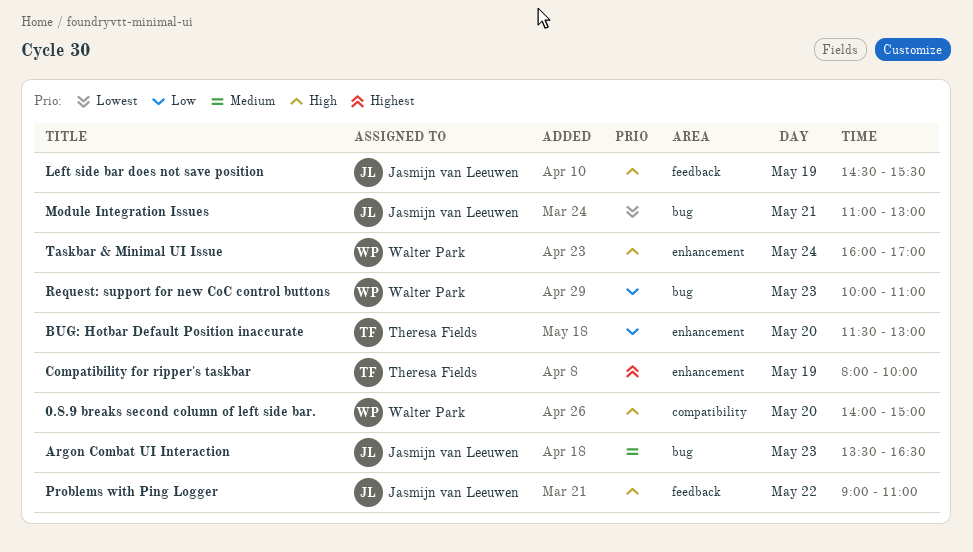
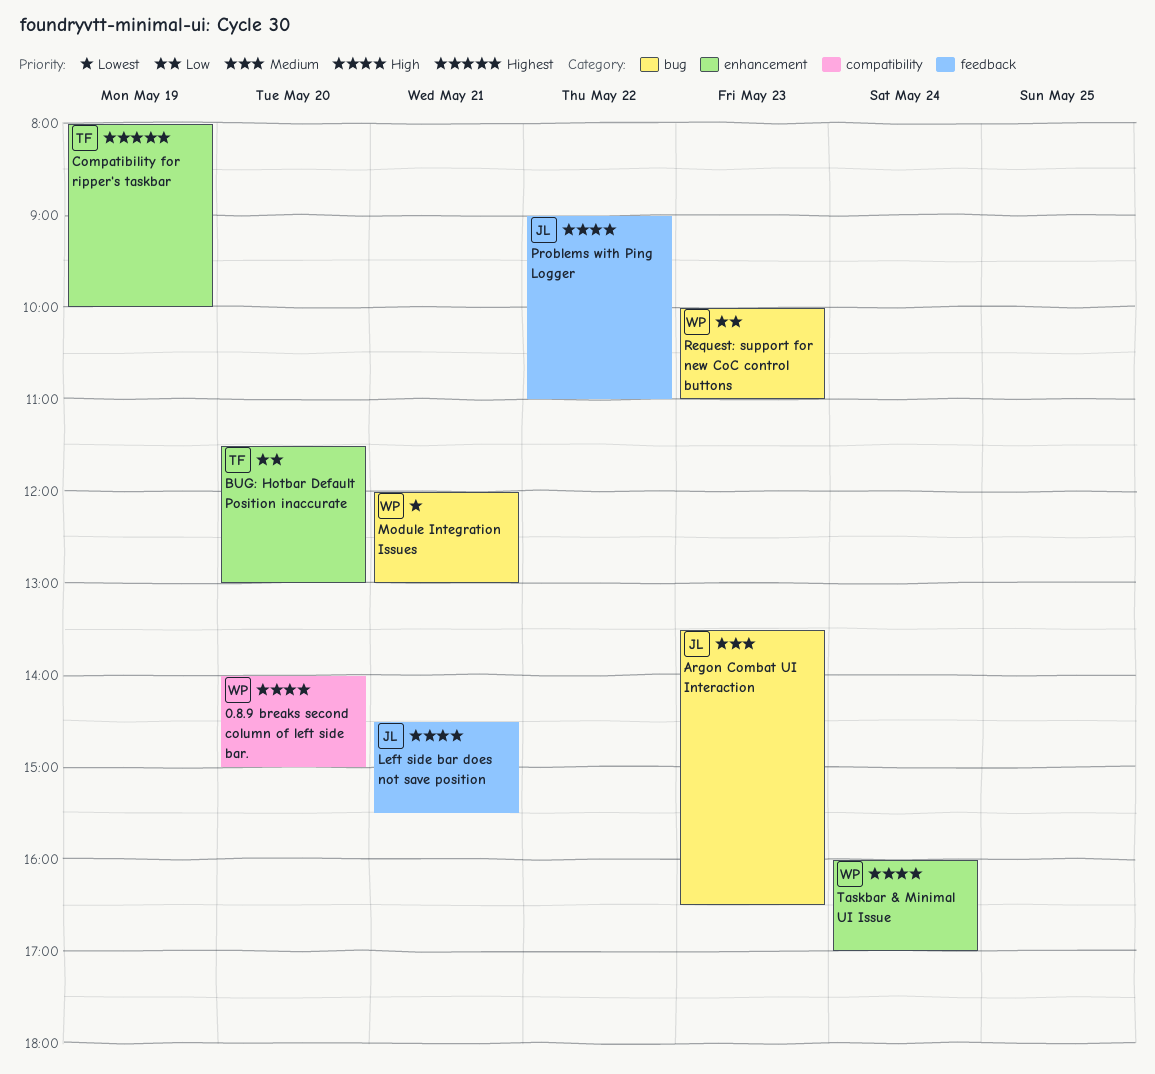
Left side bar does not save position, day: May 19 -> May 21
Module Integration Issues, owner: Jasmijn van Leeuwen -> Walter Park
Module Integration Issues, begins: 11:00 -> 12:00

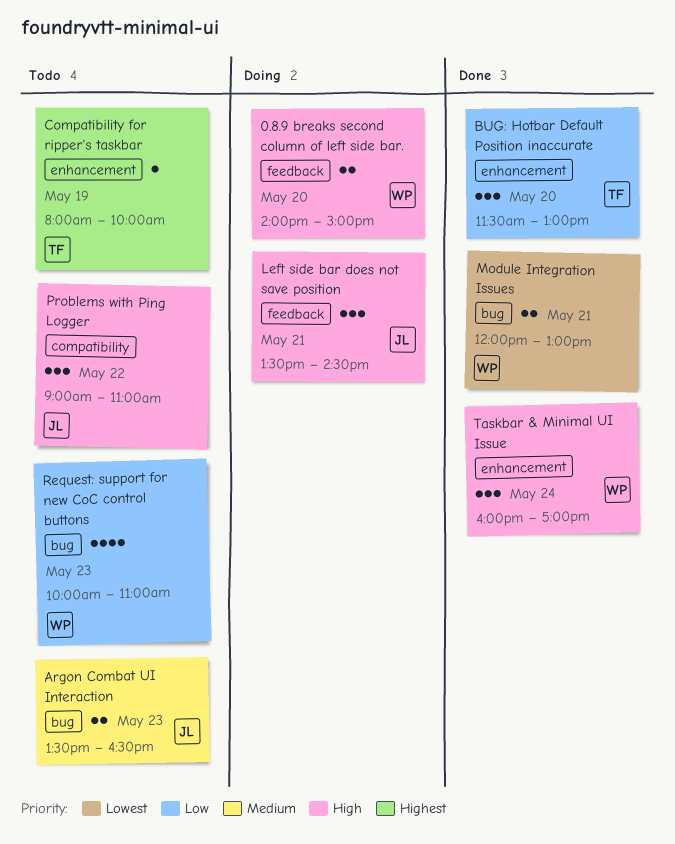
0.8.9 breaks second column of left side bar., label: compatibility -> feedback
Left side bar does not save position, begins: 14:30 -> 13:30
Left side bar does not save position, ends: 15:30 -> 14:30
Problems with Ping Logger, label: feedback -> compatibility

